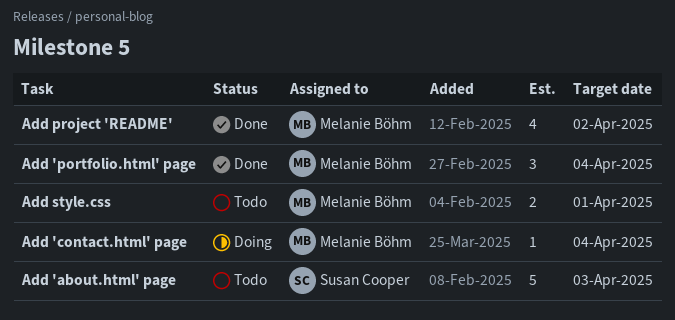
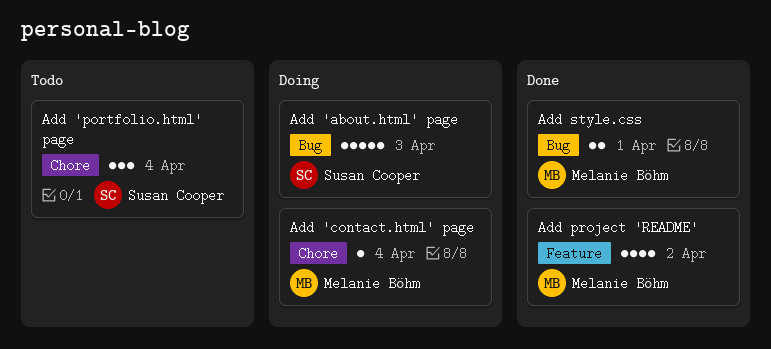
Add 'about.html' page, status: Todo -> Doing
Add 'portfolio.html' page, status: Done -> Todo
Add 'portfolio.html' page, owner: Melanie Böhm -> Susan Cooper
Add style.css, status: Todo -> Done

